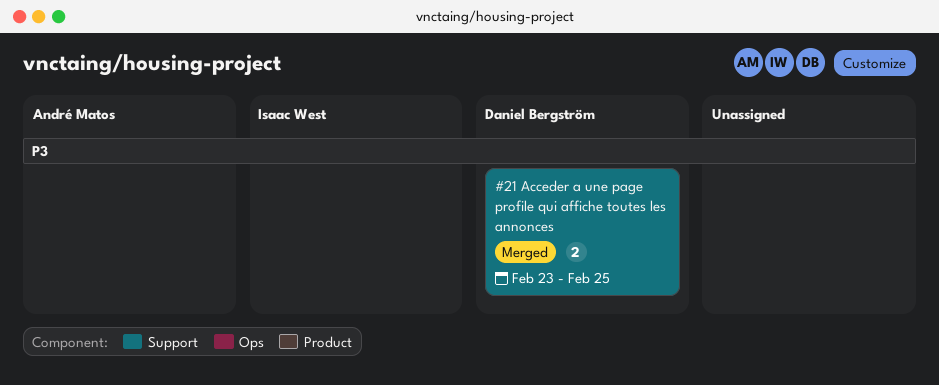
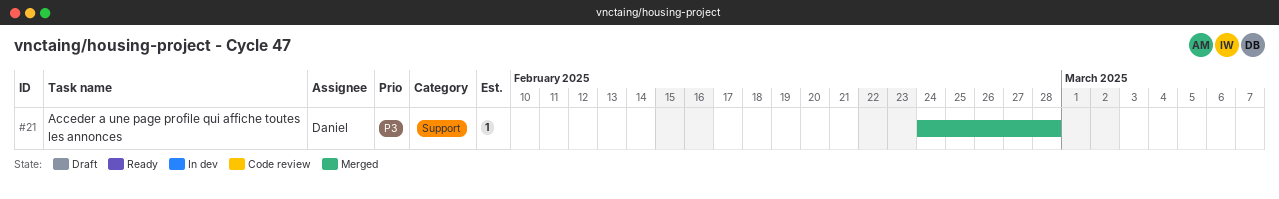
#21, estimate: 2 -> 1
#21, start: Feb 23 -> Feb 24
#21, due: Feb 25 -> Feb 28

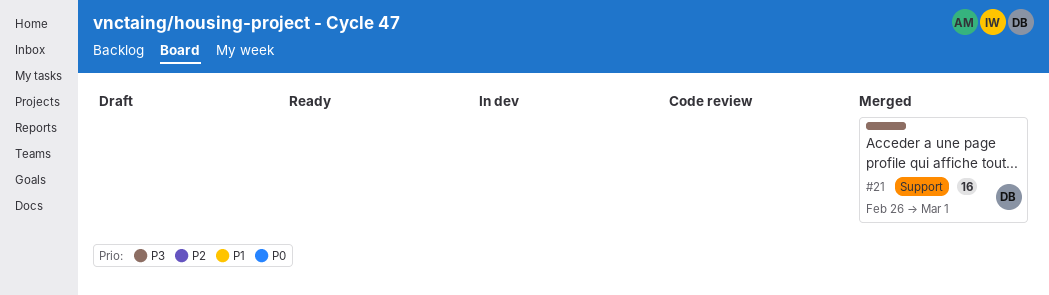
#21, estimate: 1 -> 16
#21, start: Feb 24 -> Feb 26
#21, due: Feb 28 -> Mar 1

